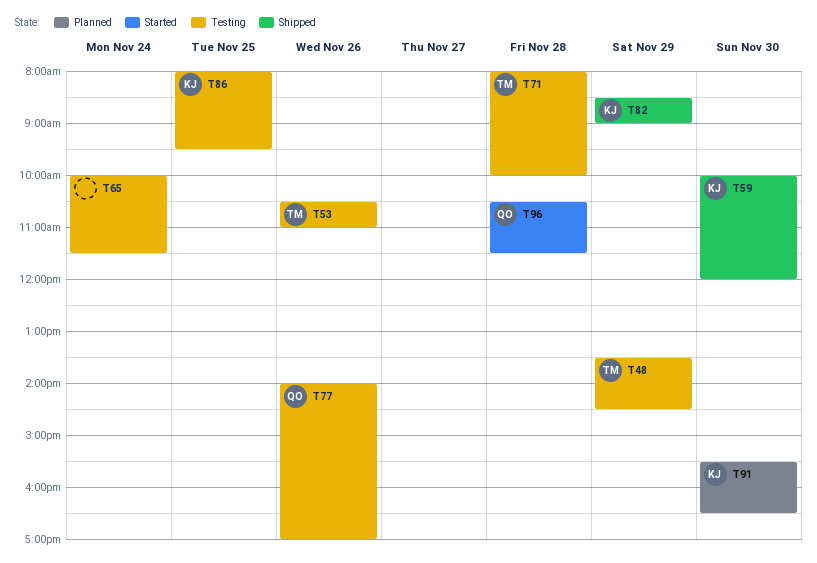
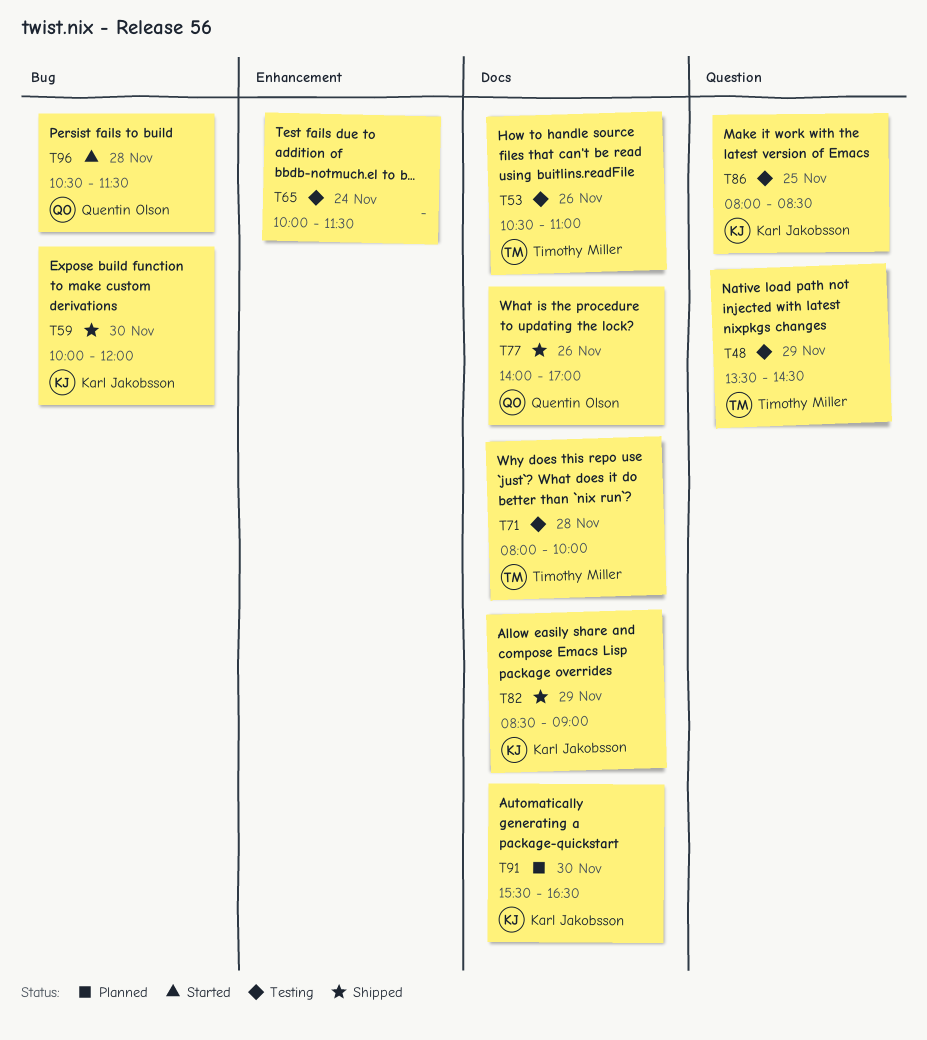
T77, status: Testing -> Shipped
T86, ends: 09:30 -> 08:30

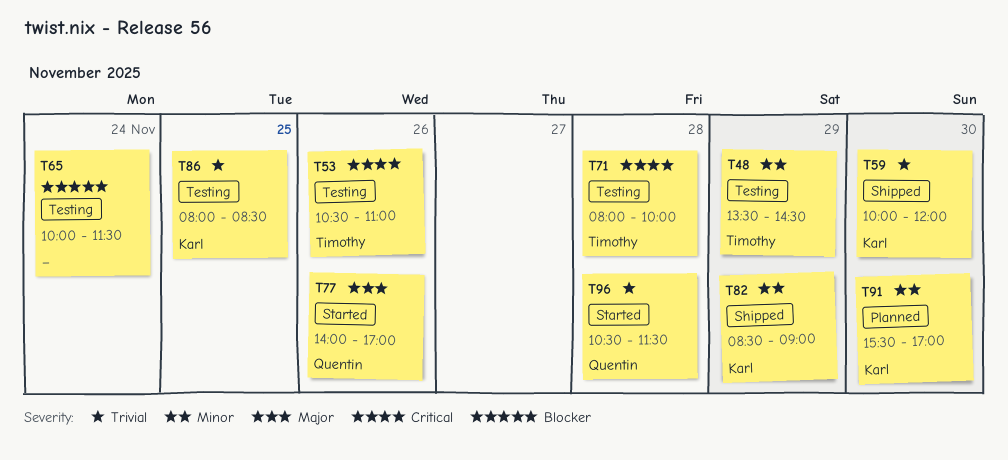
T77, status: Shipped -> Started
T91, ends: 16:30 -> 17:00

